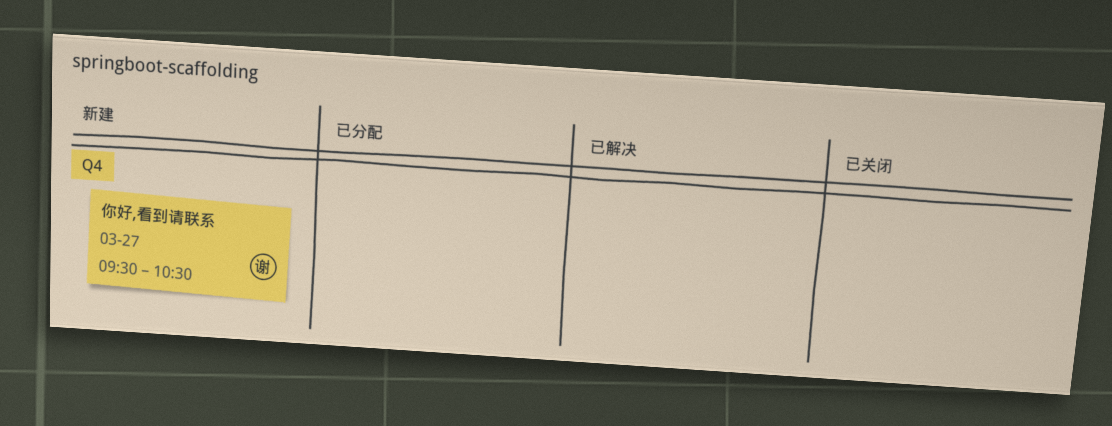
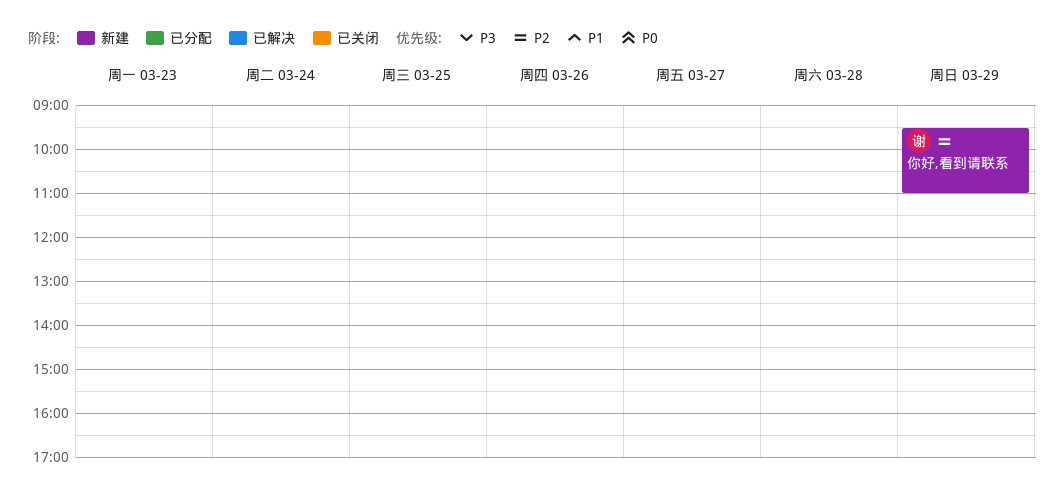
你好,看到请联系, day: Mar 27 -> Mar 29
你好,看到请联系, ends: 10:30 -> 11:00

